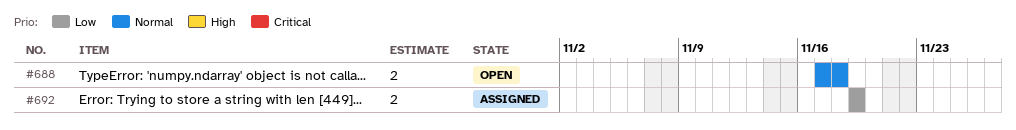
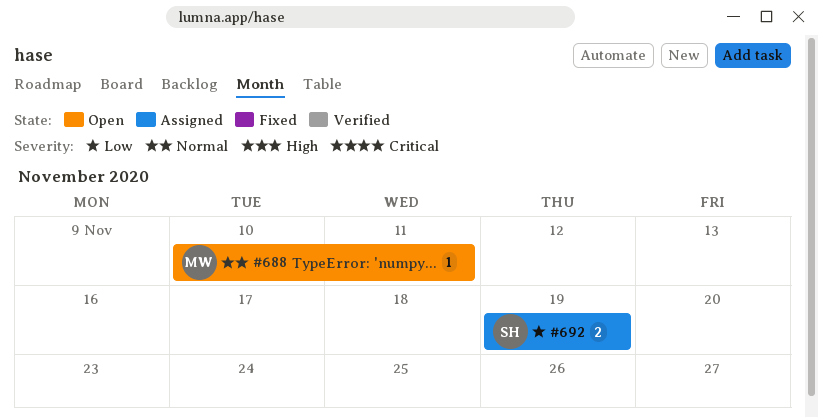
#688, estimate: 2 -> 1
#688, start: Nov 17 -> Nov 10
#688, due: Nov 18 -> Nov 11

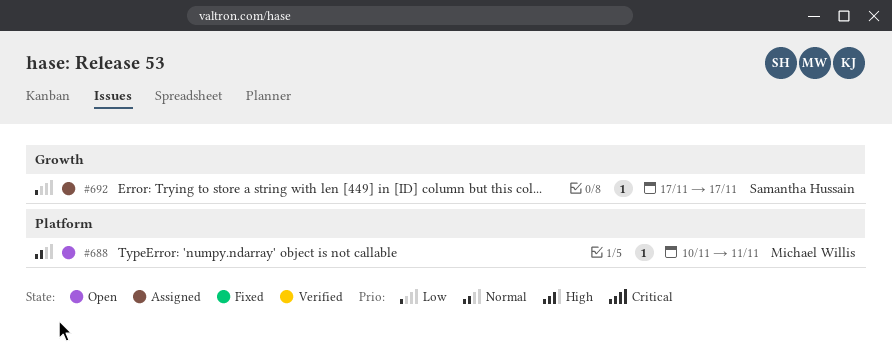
#692, estimate: 2 -> 1
#692, start: Nov 19 -> Nov 17
#692, due: Nov 19 -> Nov 17

